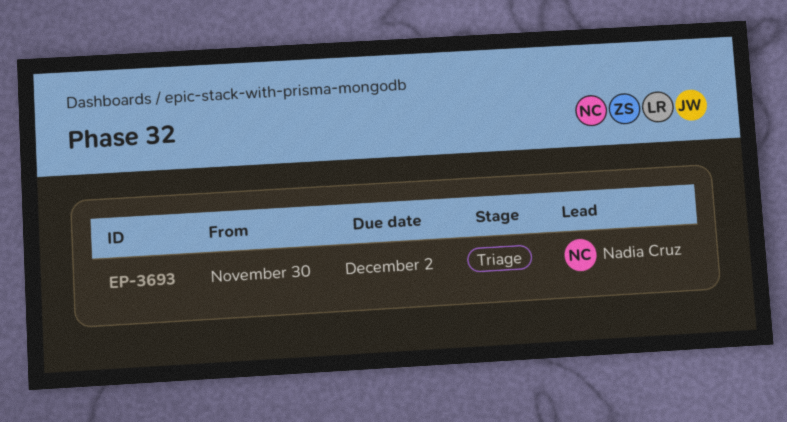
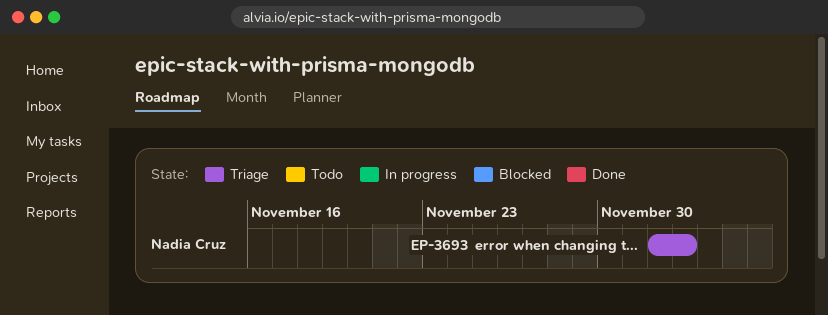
EP-3693, start: Nov 30 -> Dec 2
EP-3693, due: Dec 2 -> Dec 3

